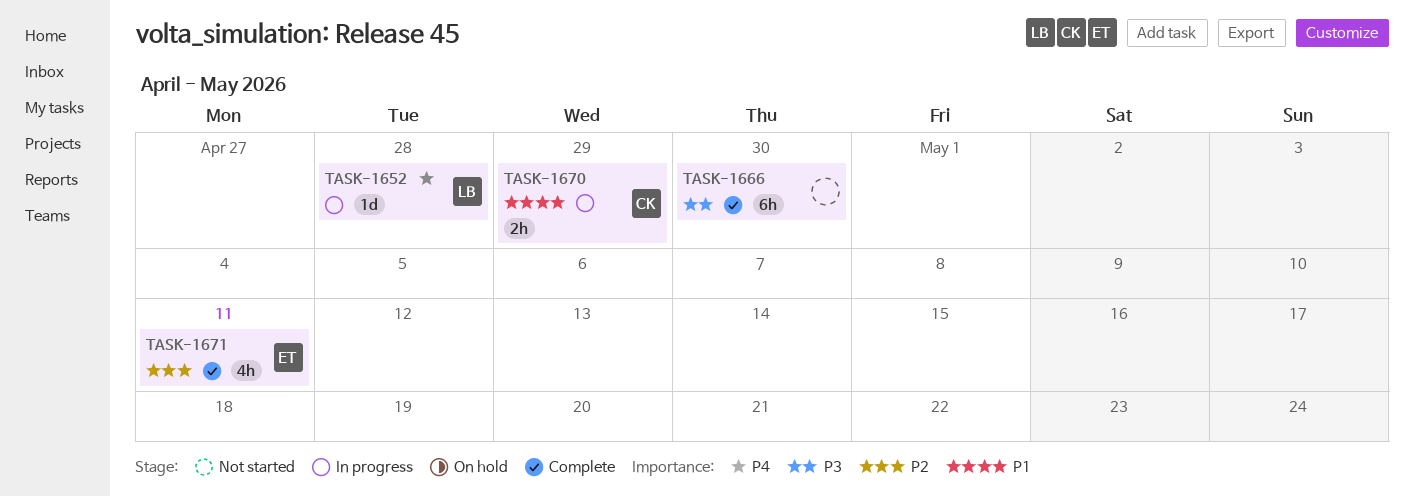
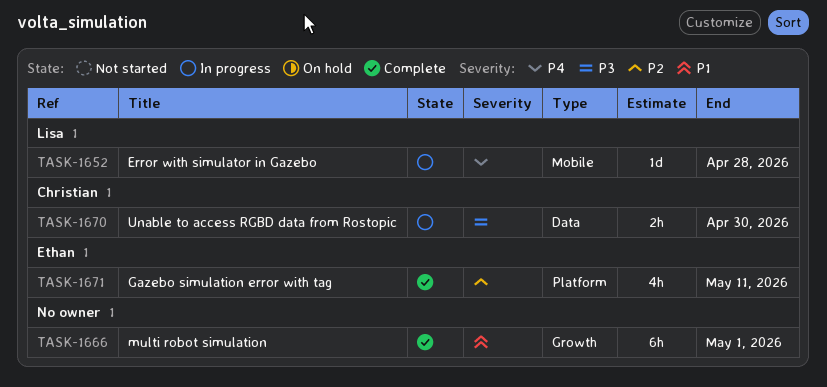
TASK-1666, priority: P3 -> P1
TASK-1666, due: Apr 30 -> May 1
TASK-1670, priority: P1 -> P3
TASK-1670, due: Apr 29 -> Apr 30

